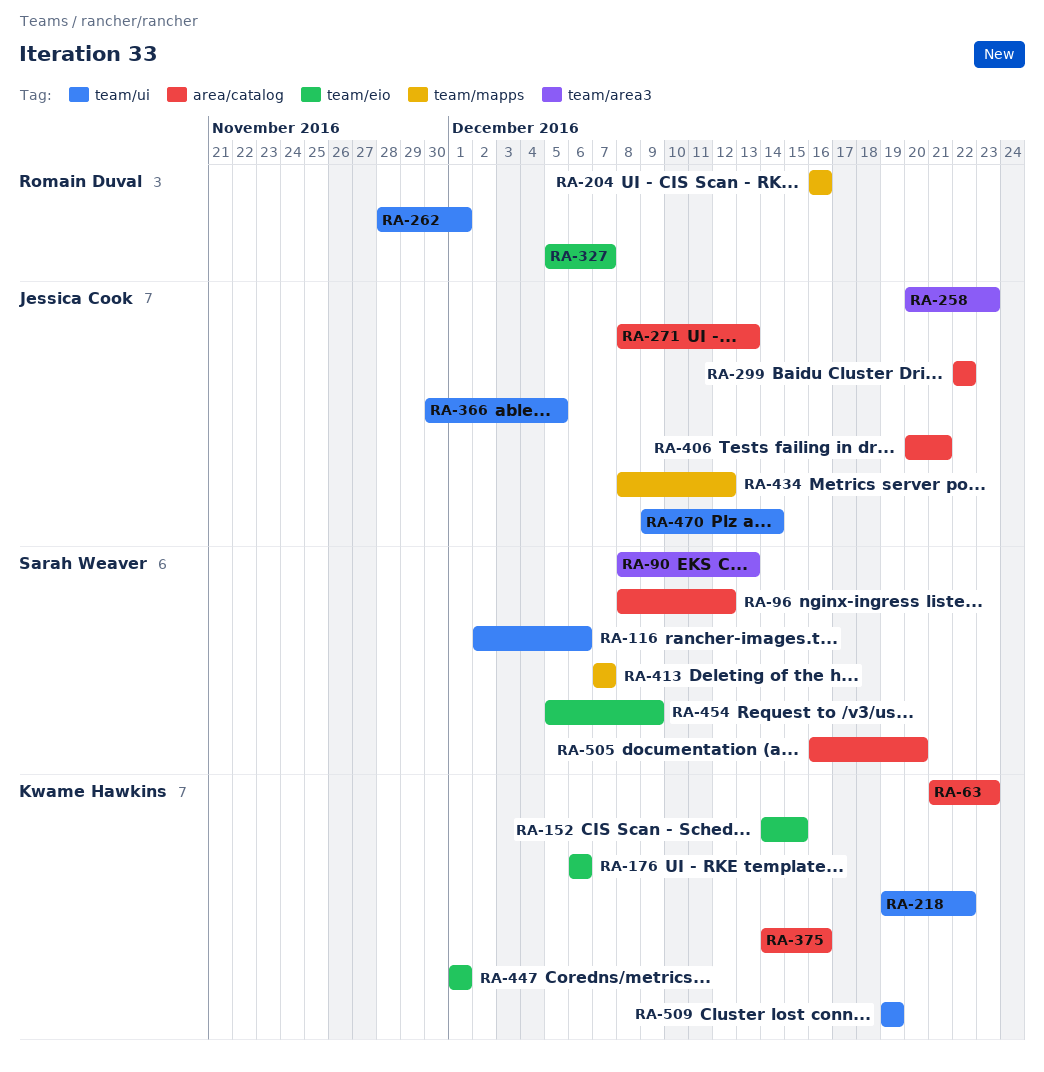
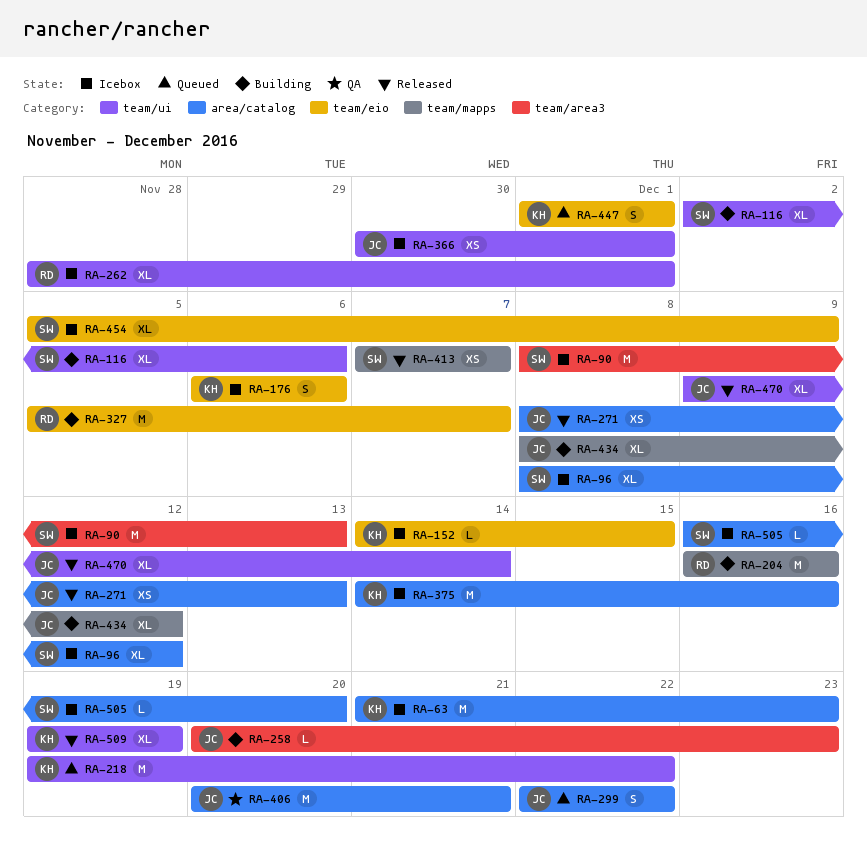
RA-366, due: Dec 5 -> Dec 1

